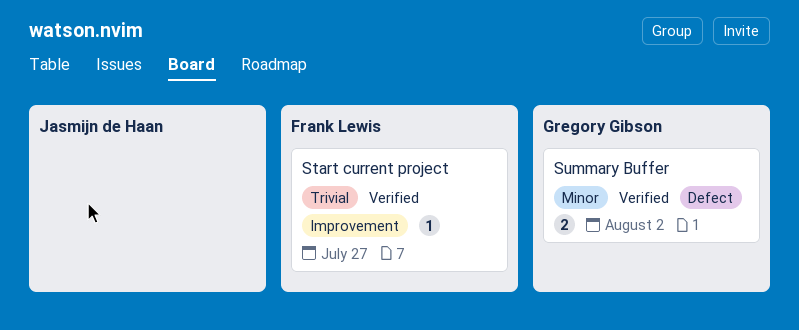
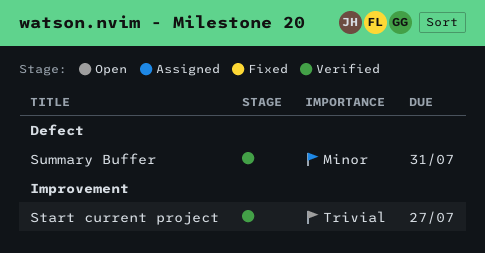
Summary Buffer, due: Aug 2 -> Jul 31

